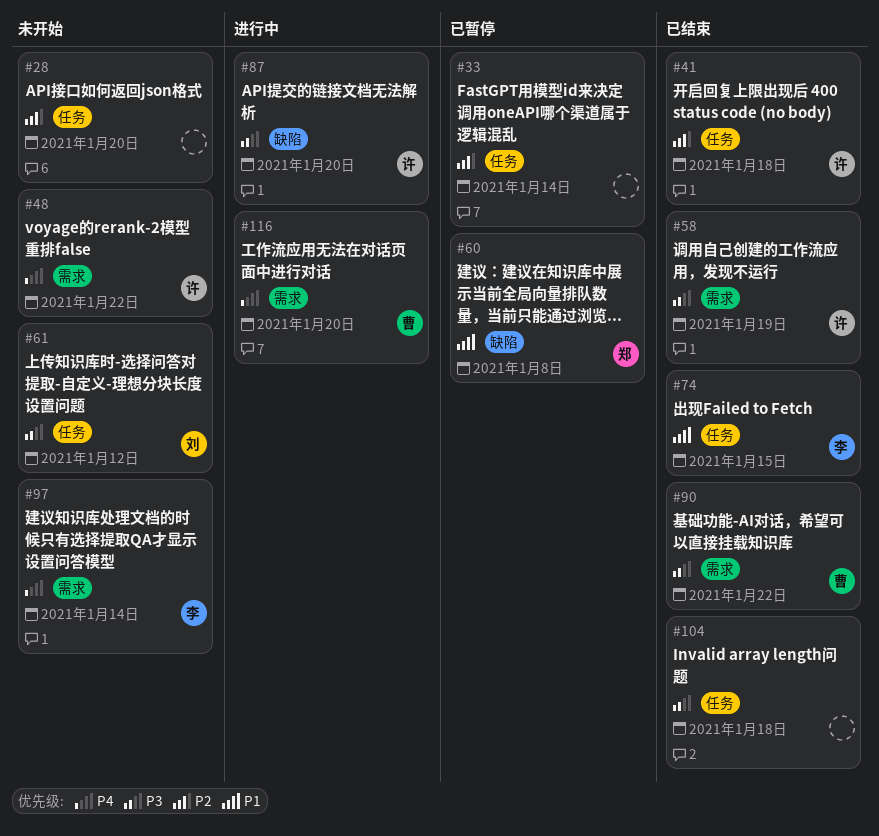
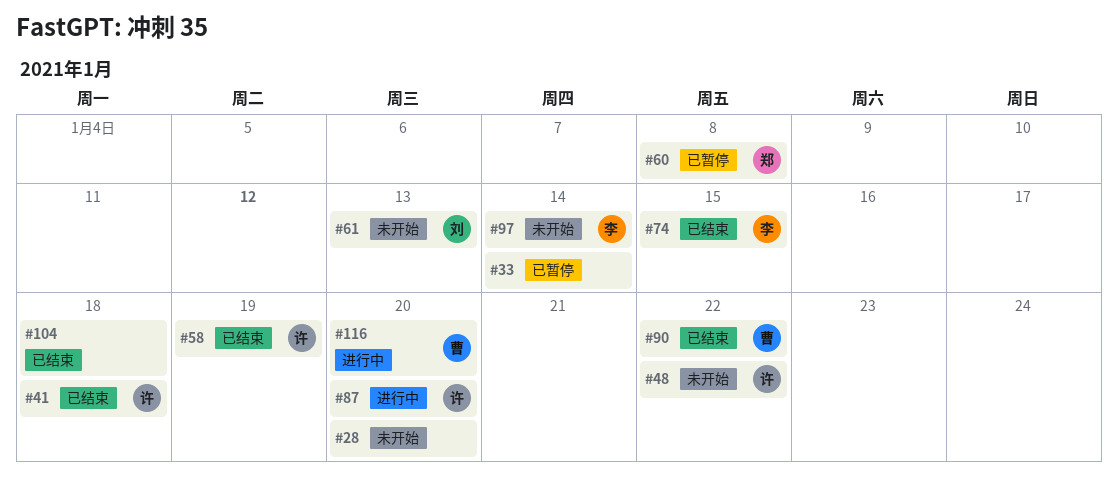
#61, due: Jan 12 -> Jan 13

